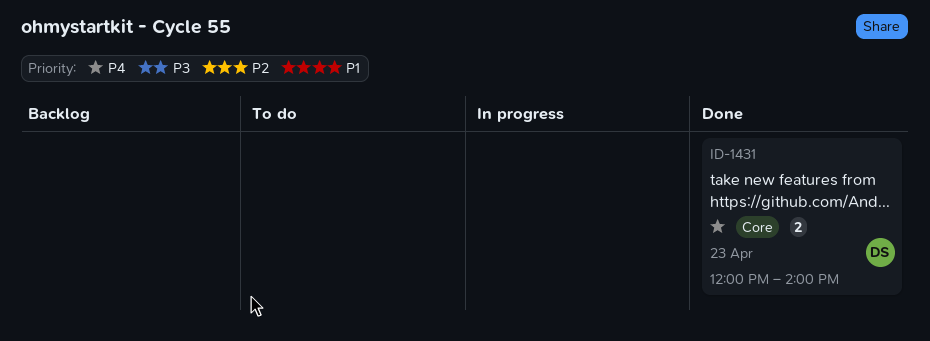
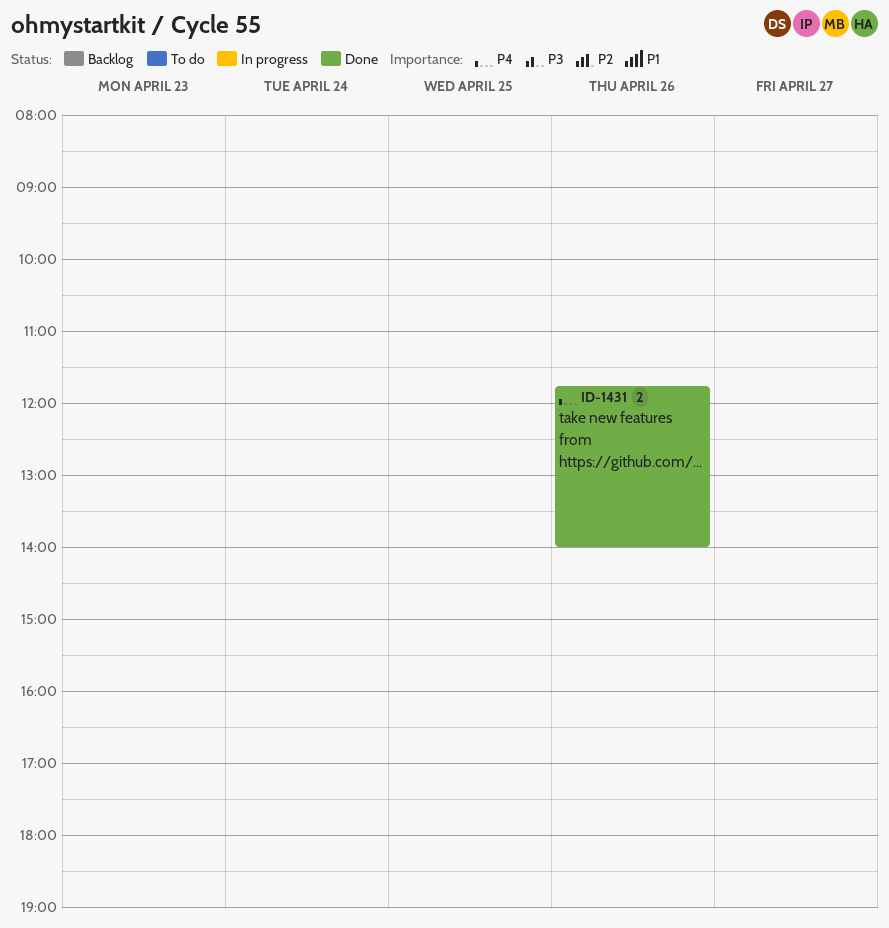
ID-1431, day: Apr 23 -> Apr 26
ID-1431, begins: 12:00 -> 11:45

